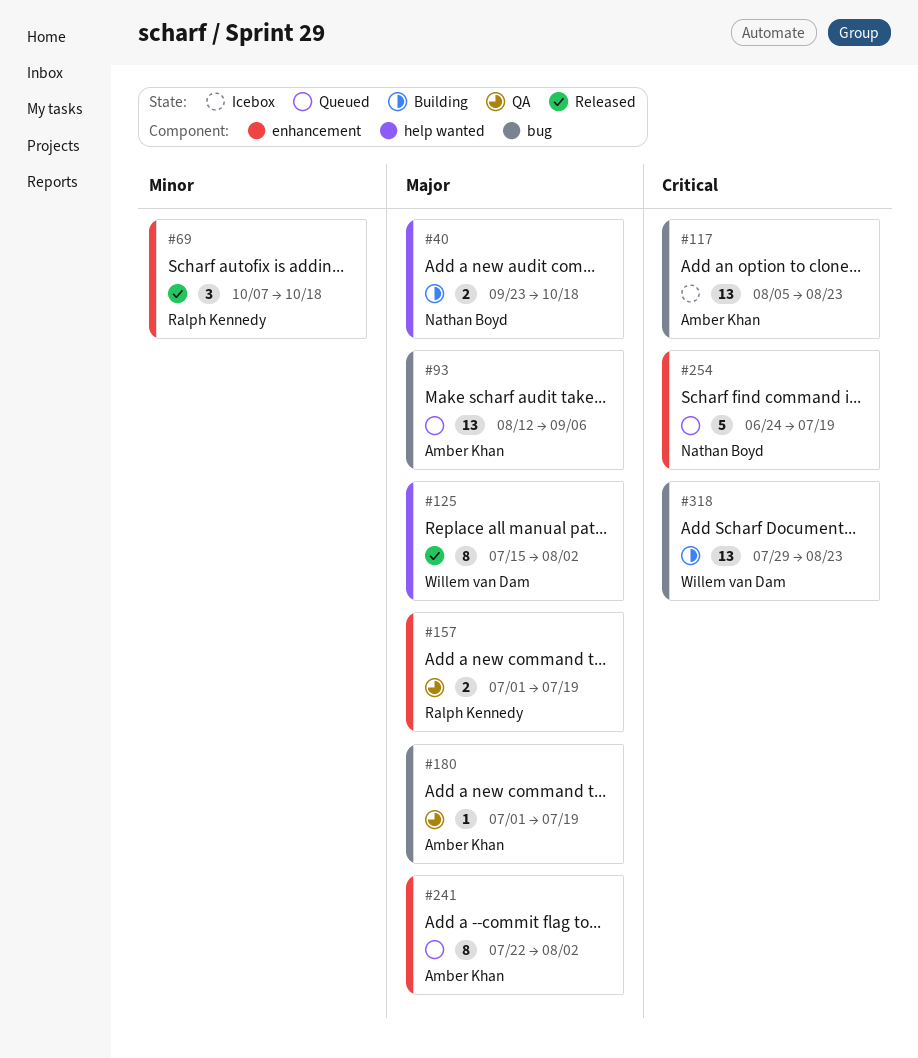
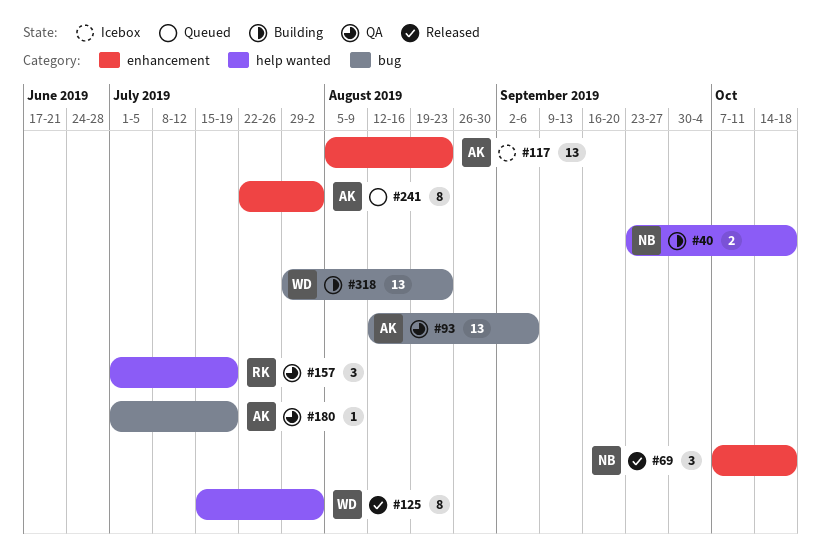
#69, owner: Ralph Kennedy -> Nathan Boyd
#93, status: Queued -> QA
#117, label: bug -> enhancement
#157, label: enhancement -> help wanted
#157, estimate: 2 -> 3
#254: present -> none

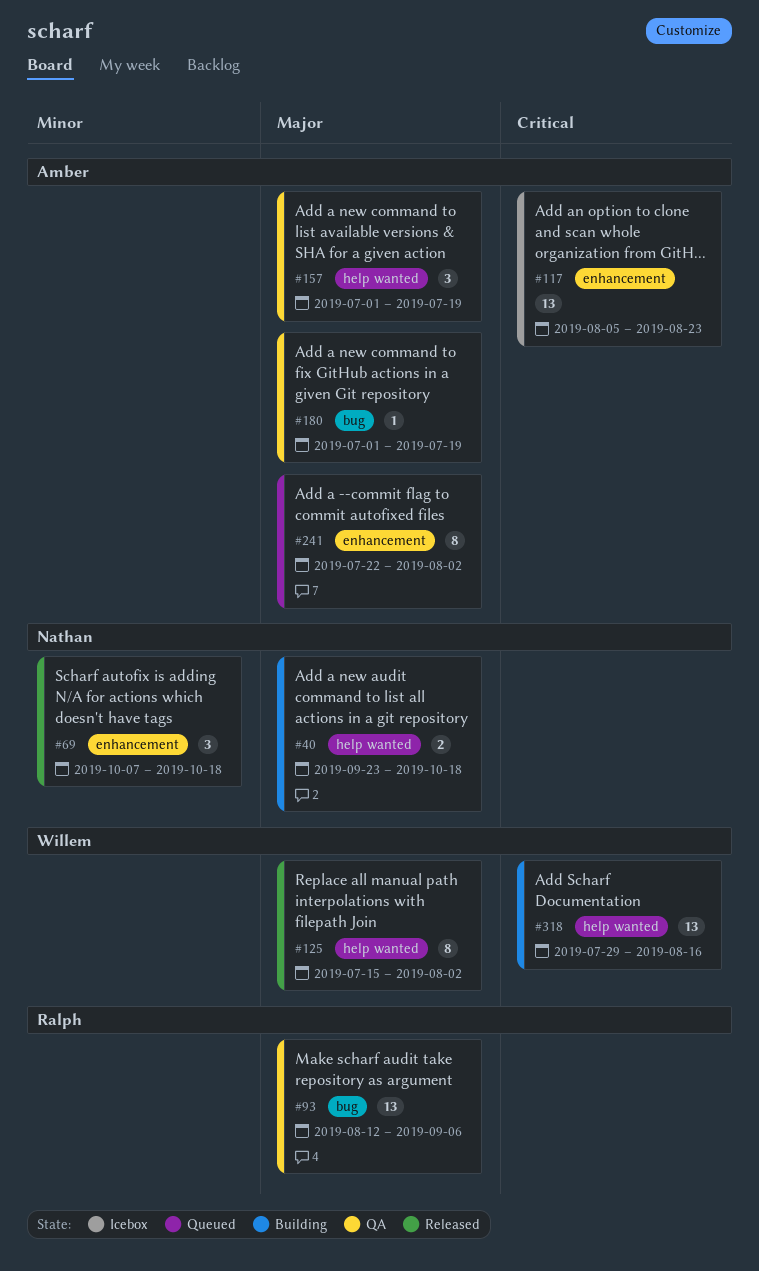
#93, owner: Amber -> Ralph
#157, owner: Ralph -> Amber
#318, label: bug -> help wanted
#318, due: Aug 23 -> Aug 16

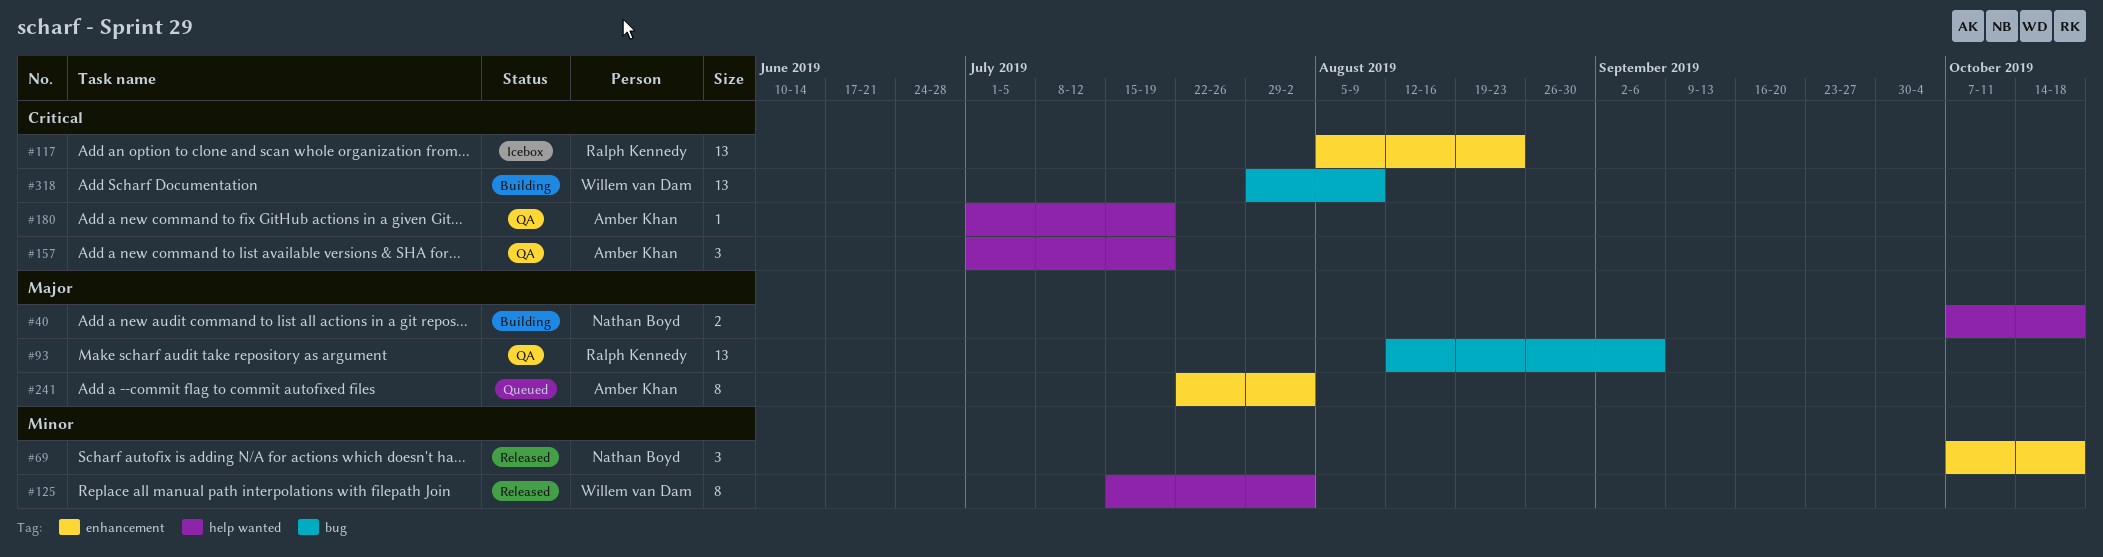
#40, start: Sep 23 -> Oct 7
#117, owner: Amber Khan -> Ralph Kennedy
#125, priority: Major -> Minor
#157, priority: Major -> Critical
#180, priority: Major -> Critical
#180, label: bug -> help wanted
#318, label: help wanted -> bug
#318, due: Aug 16 -> Aug 9

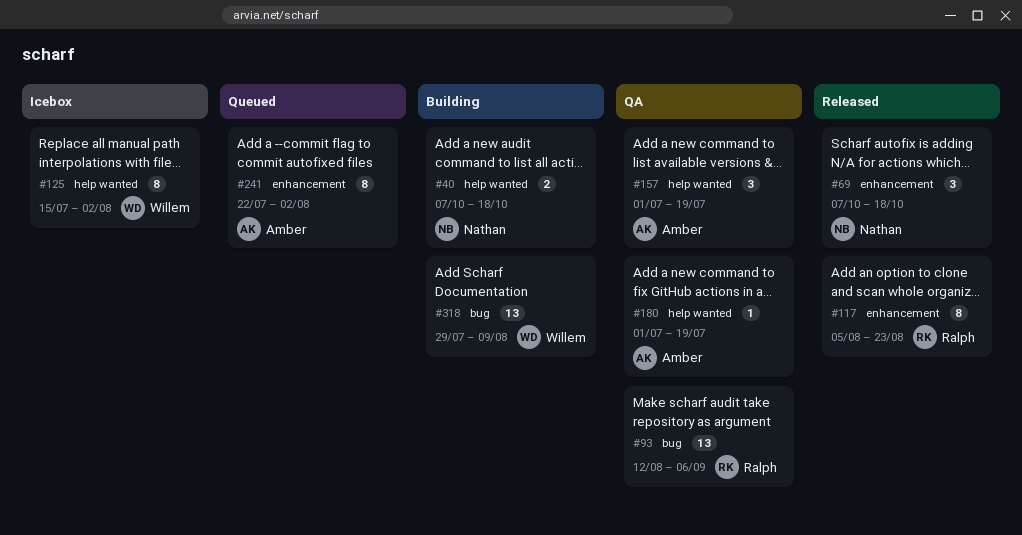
#117, status: Icebox -> Released
#117, estimate: 13 -> 8
#125, status: Released -> Icebox

